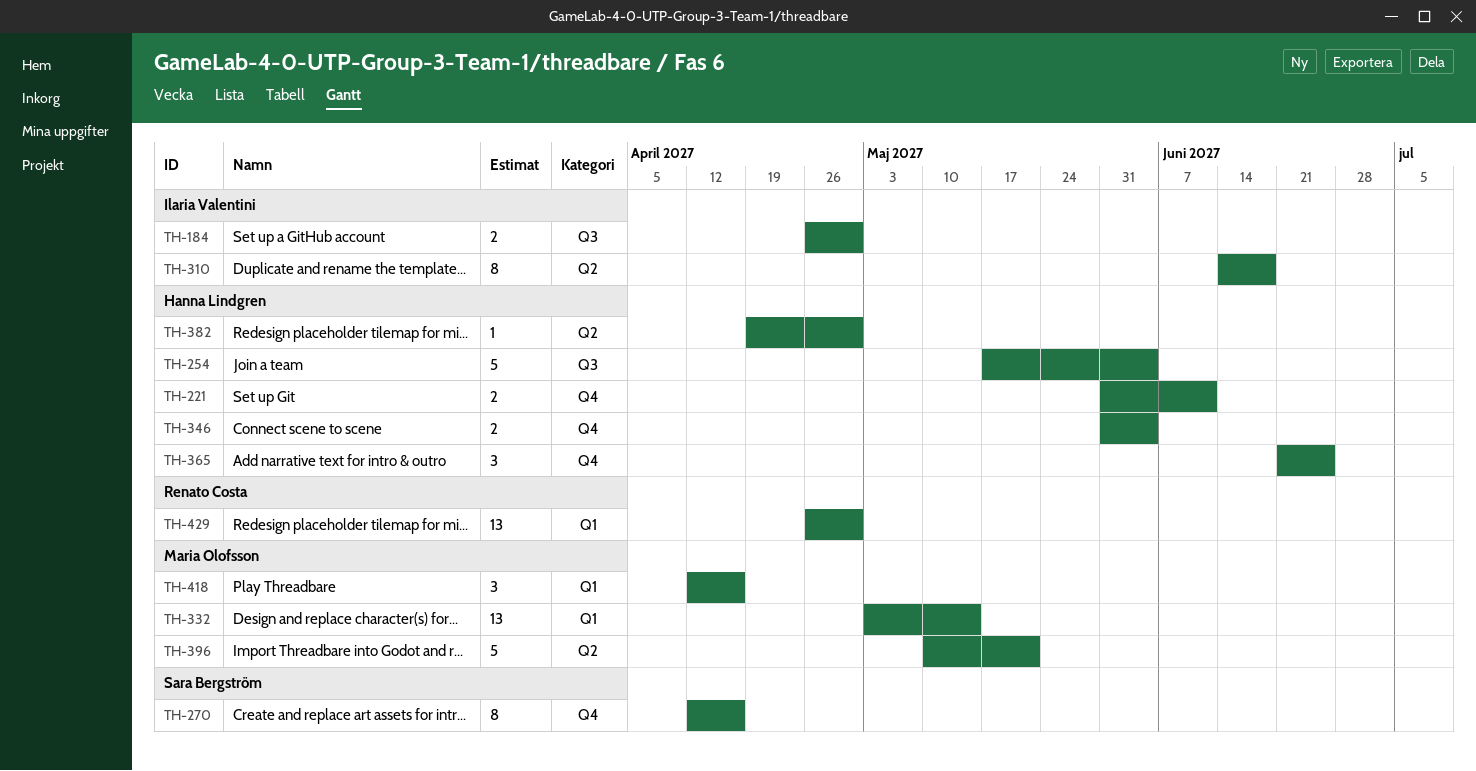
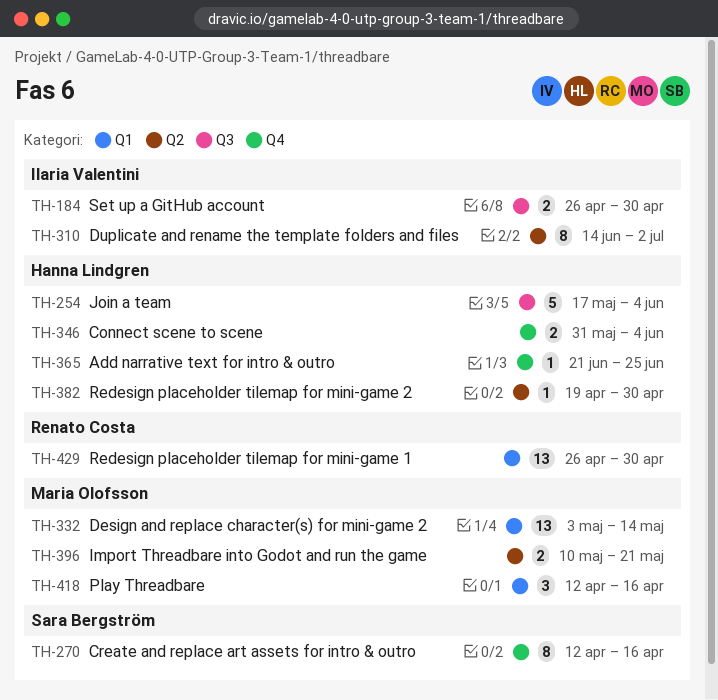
TH-221: present -> none
TH-310, due: Jun 18 -> Jul 2
TH-365, estimate: 3 -> 1
TH-396, estimate: 5 -> 2

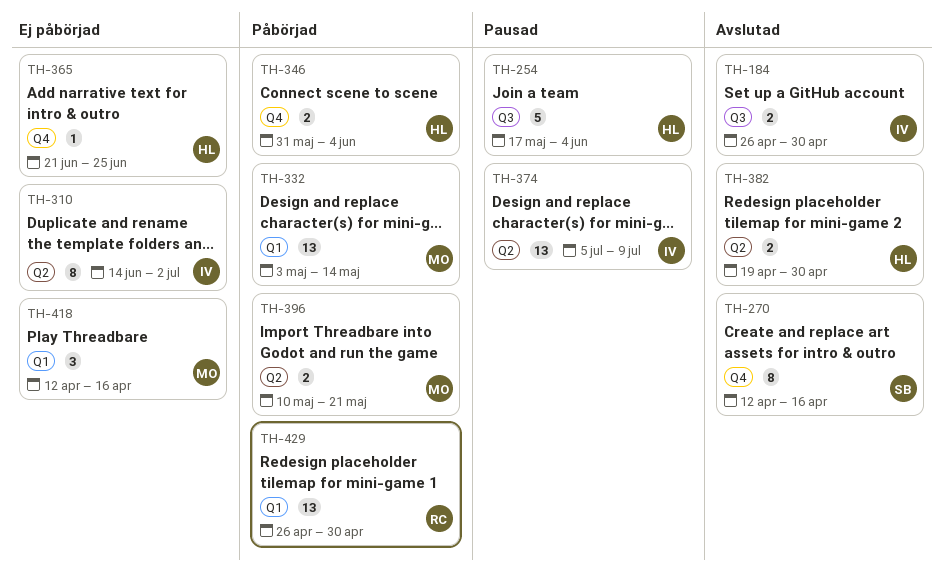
TH-374: none -> present
TH-382, estimate: 1 -> 2

